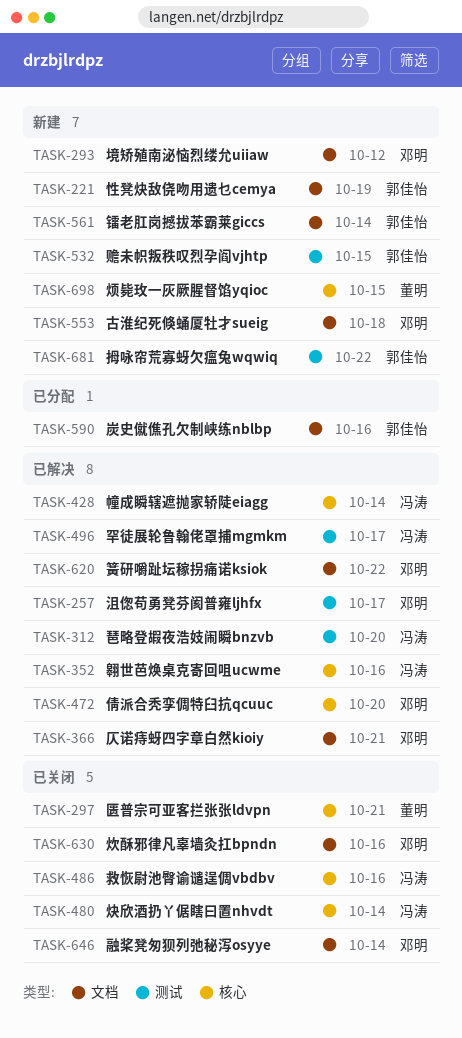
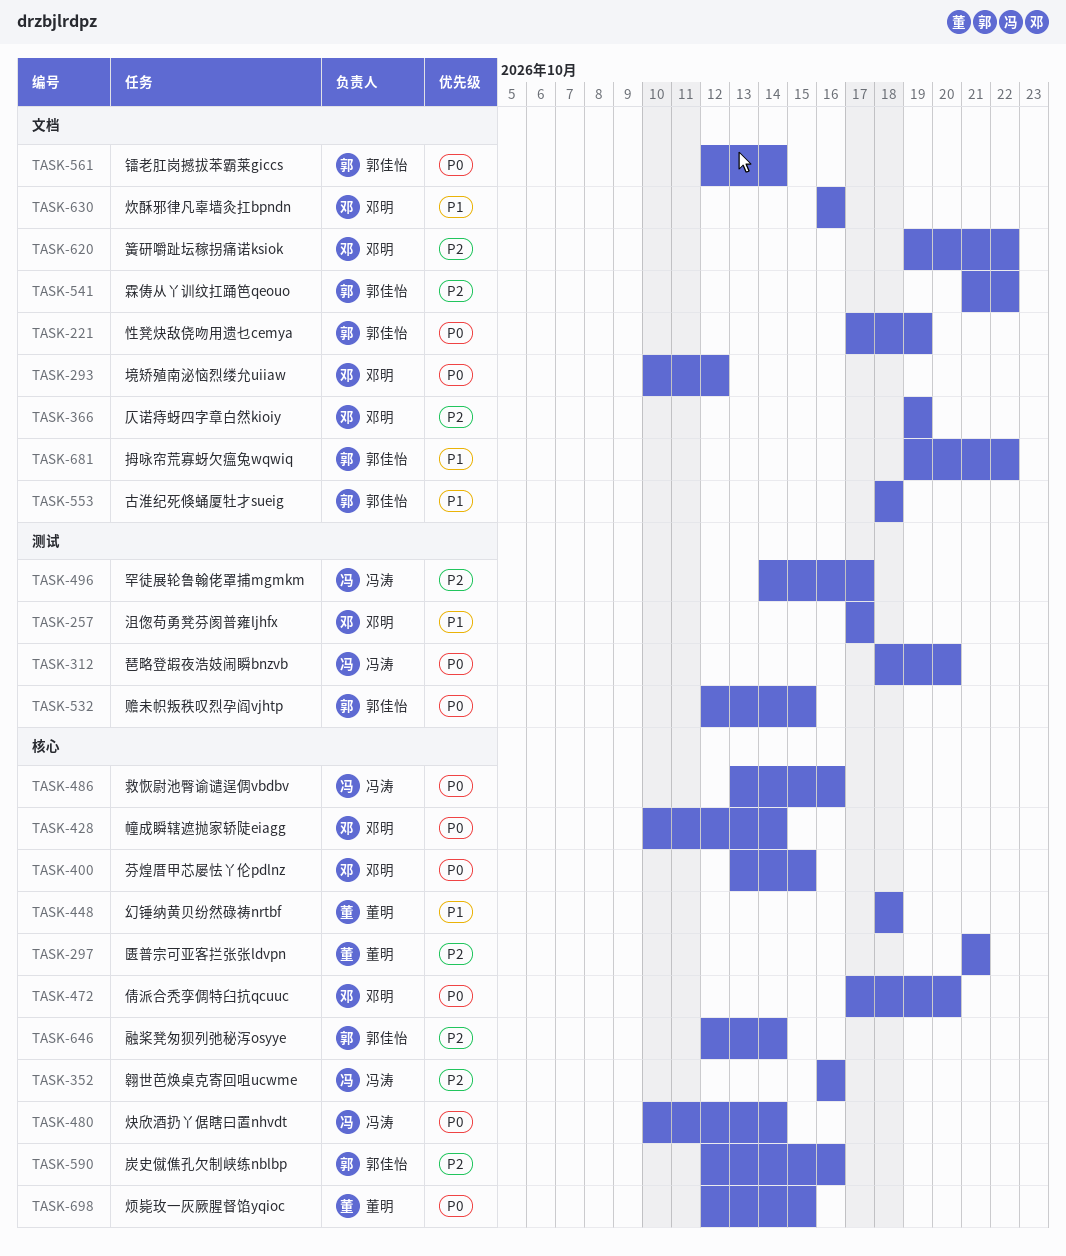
TASK-366, due: Oct 21 -> Oct 19
TASK-400: none -> present
TASK-428, owner: 冯涛 -> 邓明
TASK-448: none -> present
TASK-541: none -> present
TASK-553, owner: 邓明 -> 郭佳怡
TASK-590, label: 文档 -> 核心
TASK-646, owner: 邓明 -> 郭佳怡
TASK-646, label: 文档 -> 核心
TASK-681, label: 测试 -> 文档

